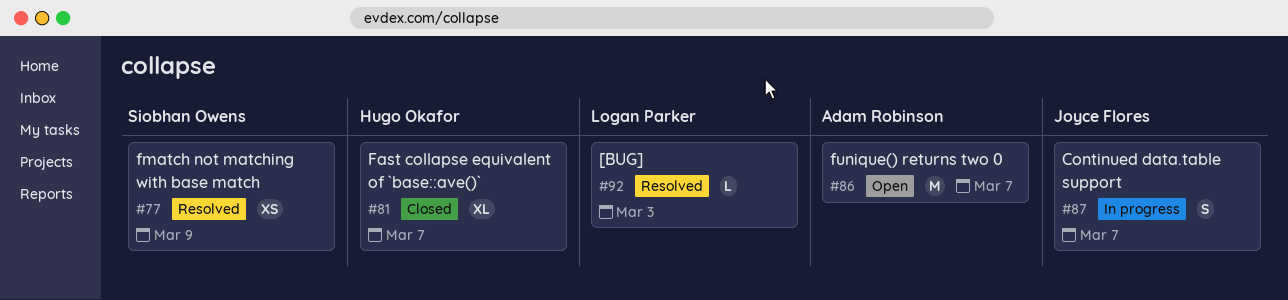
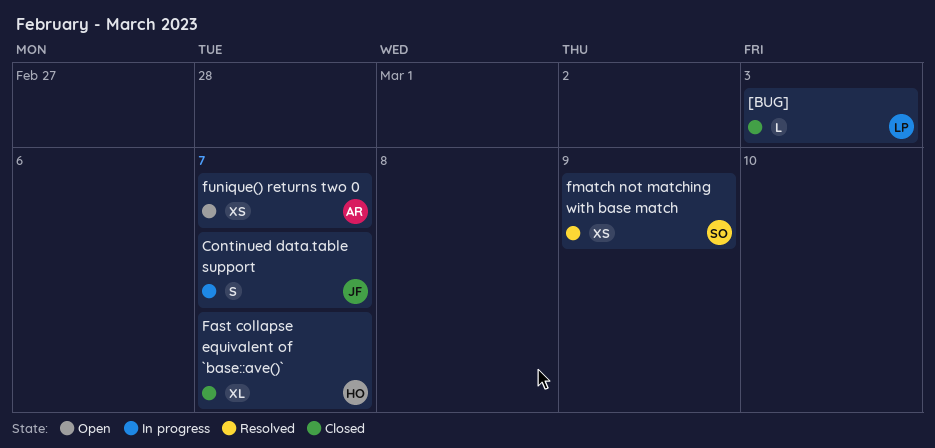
[BUG], status: Resolved -> Closed
funique() returns two 0, estimate: M -> XS

